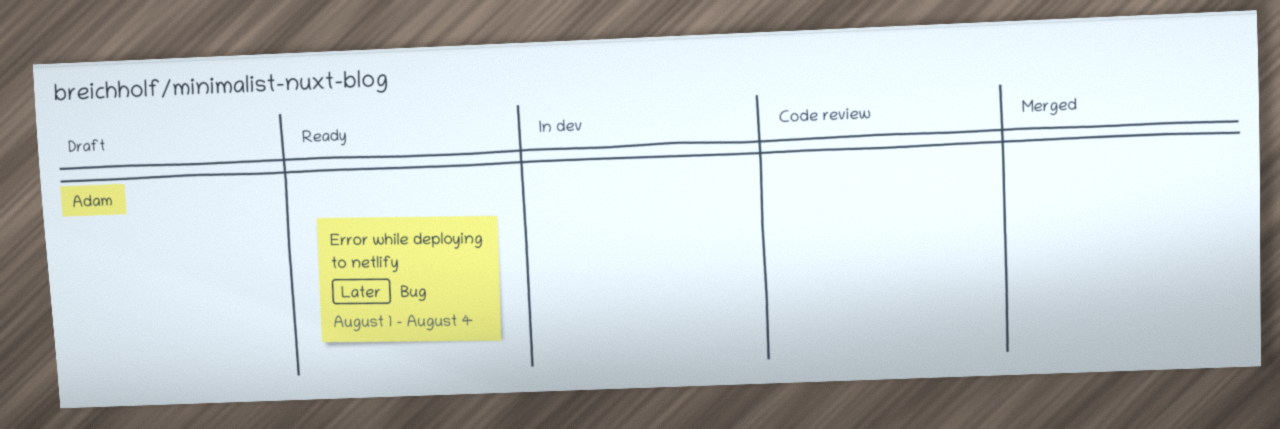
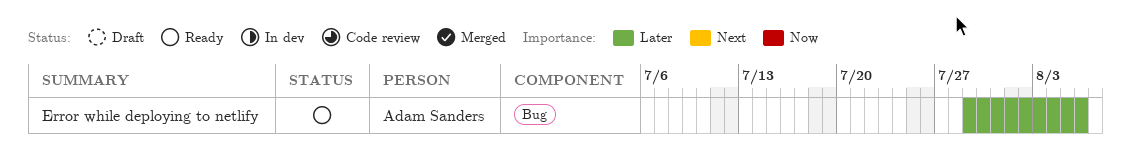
Error while deploying to netlify, start: Aug 1 -> Jul 29
Error while deploying to netlify, due: Aug 4 -> Aug 6

